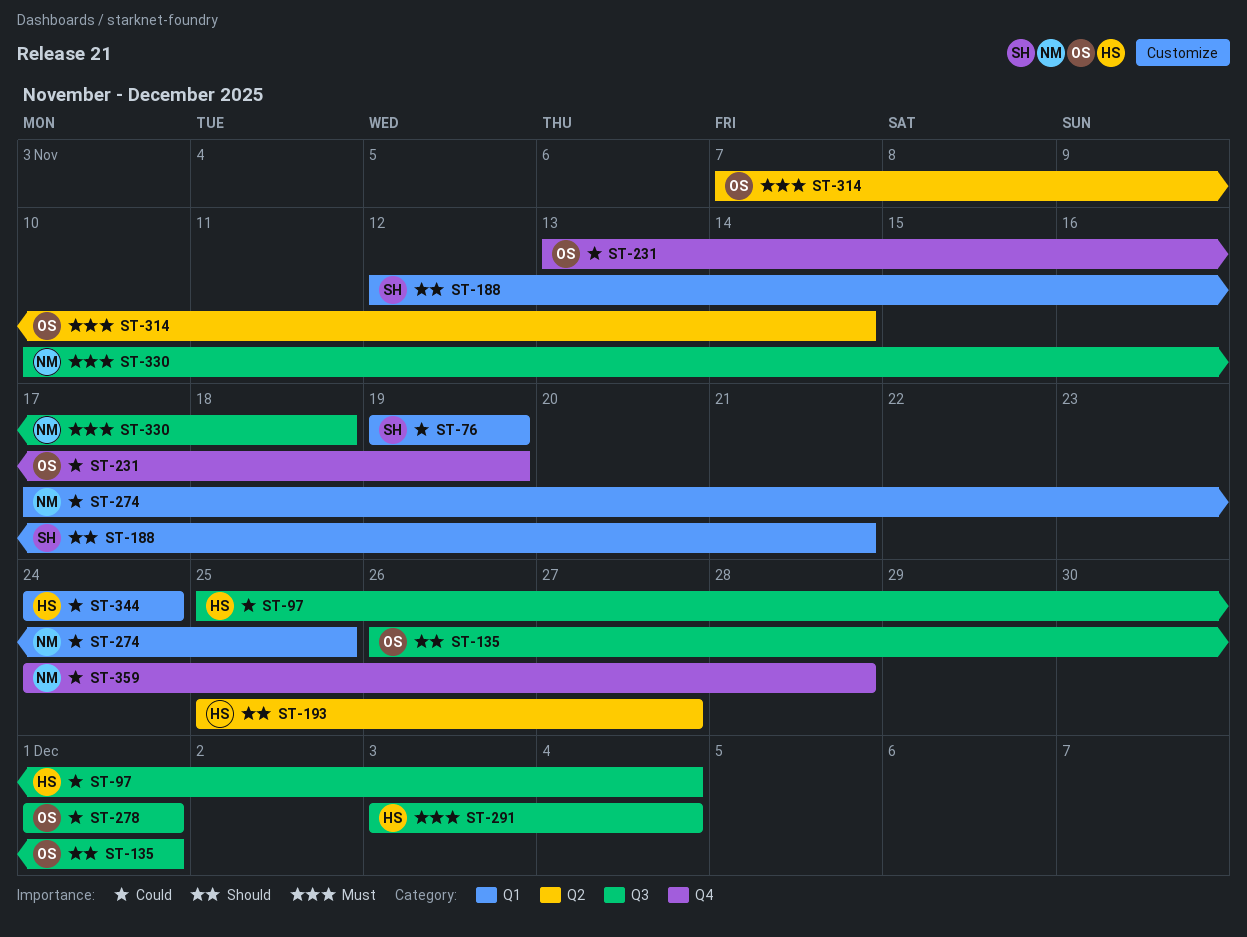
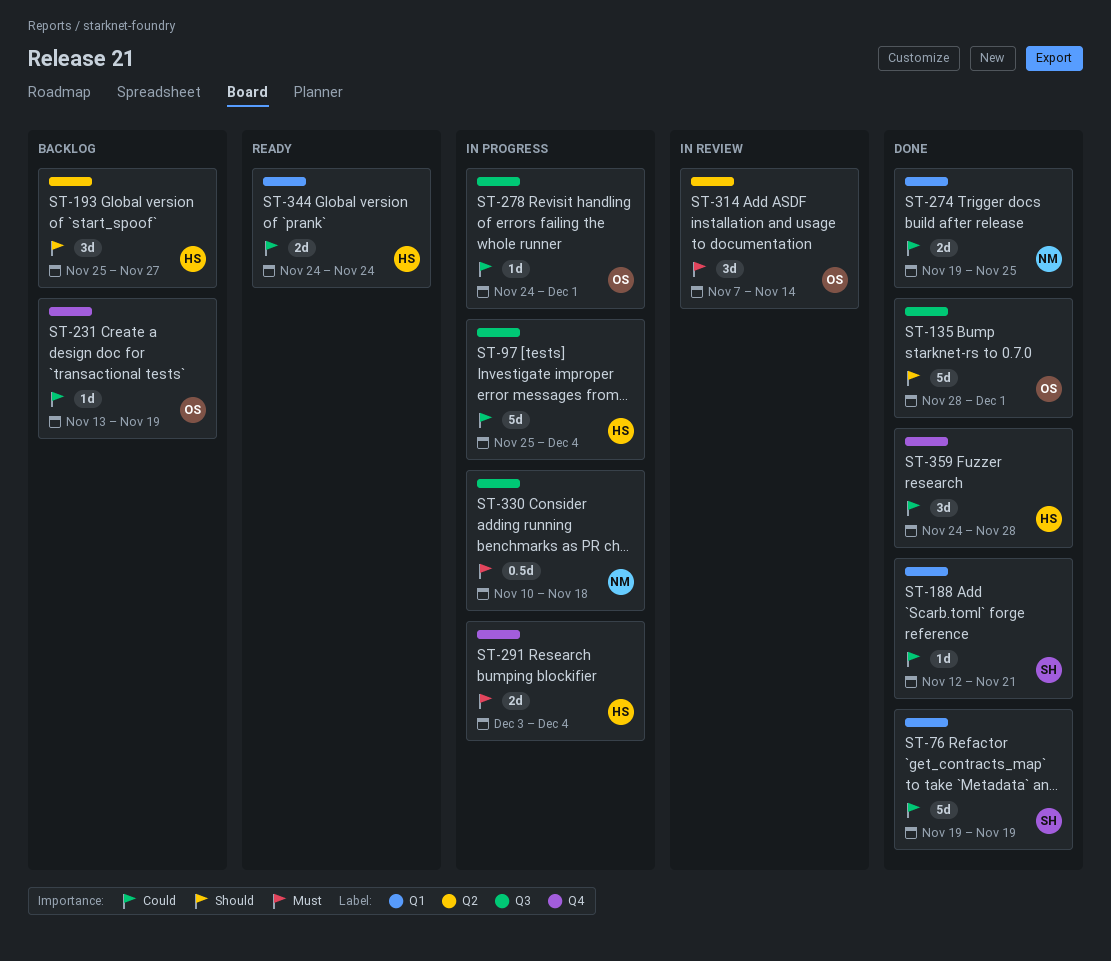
ST-135, start: Nov 26 -> Nov 28
ST-188, priority: Should -> Could
ST-274, start: Nov 17 -> Nov 19
ST-278, start: Dec 1 -> Nov 24
ST-291, label: Q3 -> Q4
ST-359, owner: NM -> HS

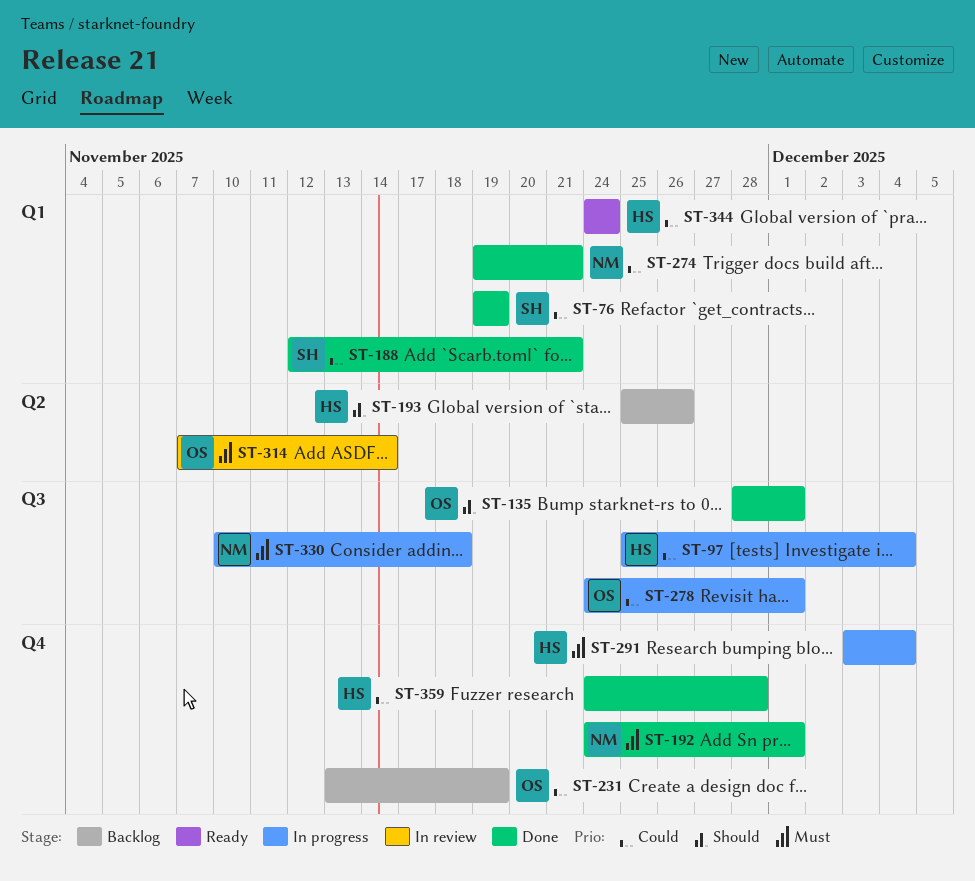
ST-192: none -> present
ST-193, due: Nov 27 -> Nov 26
ST-274, due: Nov 25 -> Nov 21

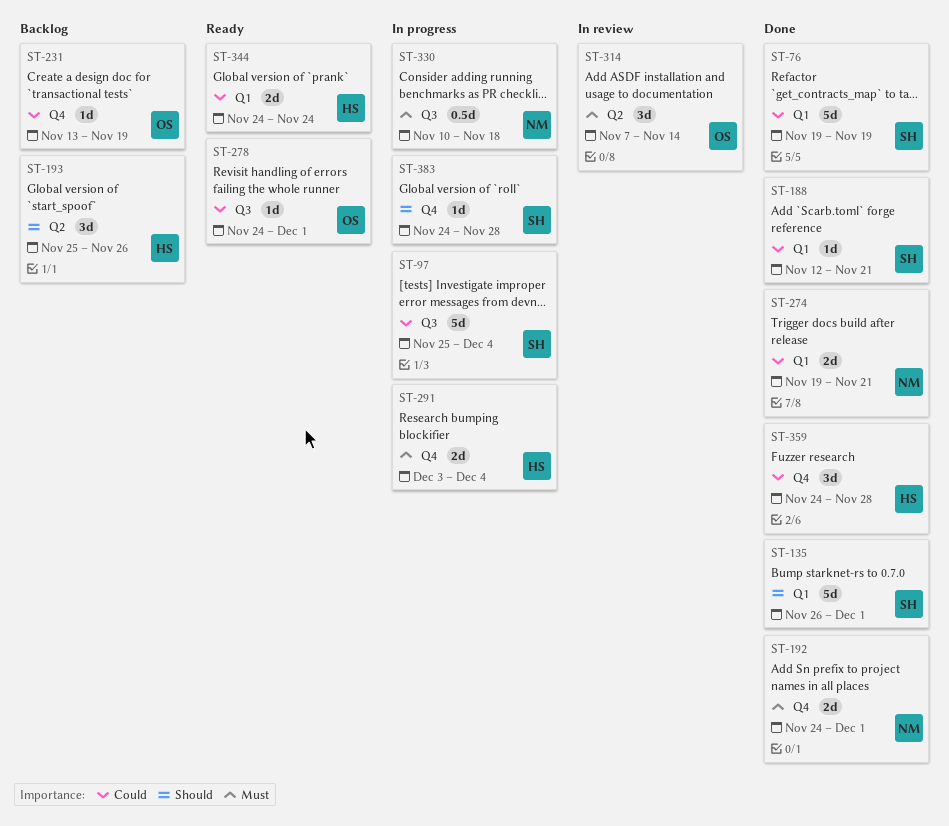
ST-97, owner: HS -> SH
ST-135, owner: OS -> SH
ST-135, label: Q3 -> Q1
ST-135, start: Nov 28 -> Nov 26
ST-278, status: In progress -> Ready
ST-383: none -> present

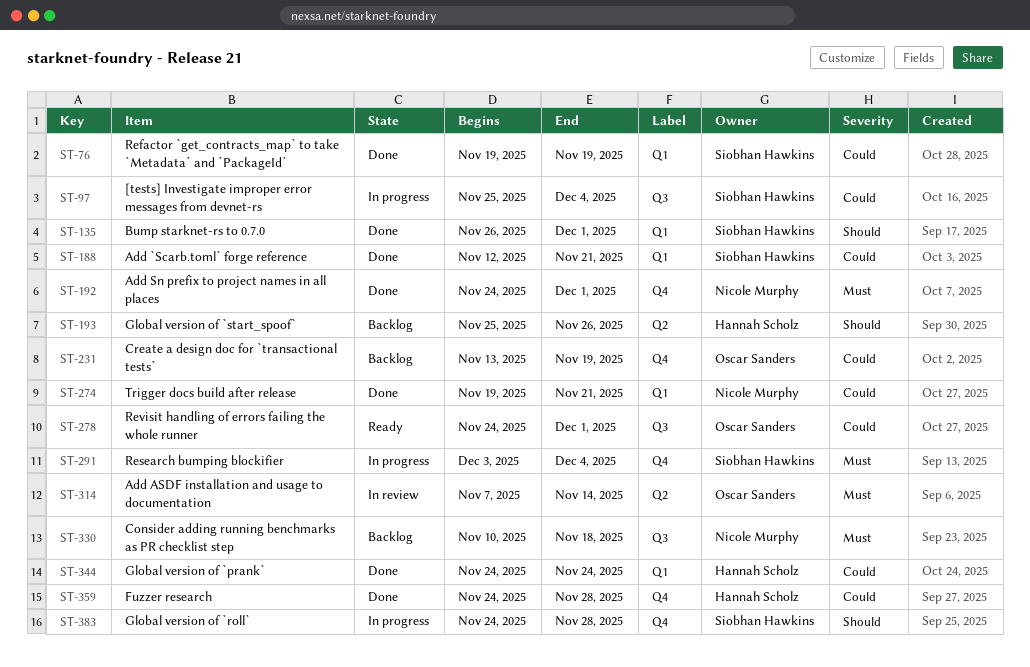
ST-291, owner: Hannah Scholz -> Siobhan Hawkins
ST-330, status: In progress -> Backlog
ST-344, status: Ready -> Done

